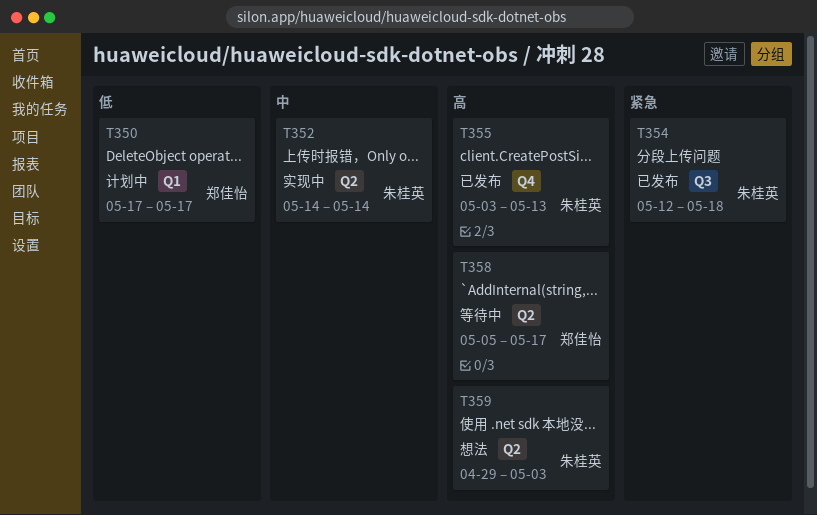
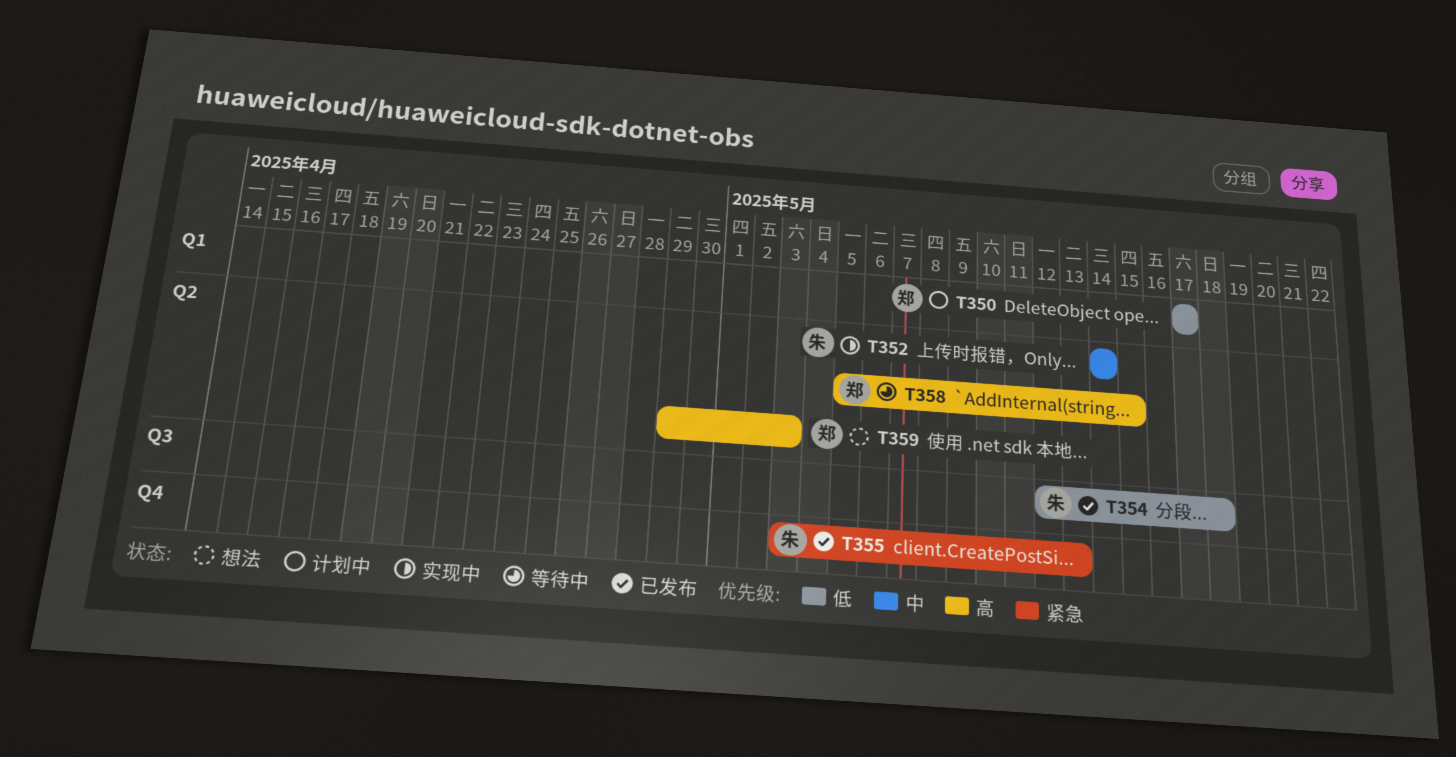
T354, priority: 紧急 -> 低
T355, priority: 高 -> 紧急
T358, due: May 17 -> May 15
T359, owner: 朱桂英 -> 郑佳怡

